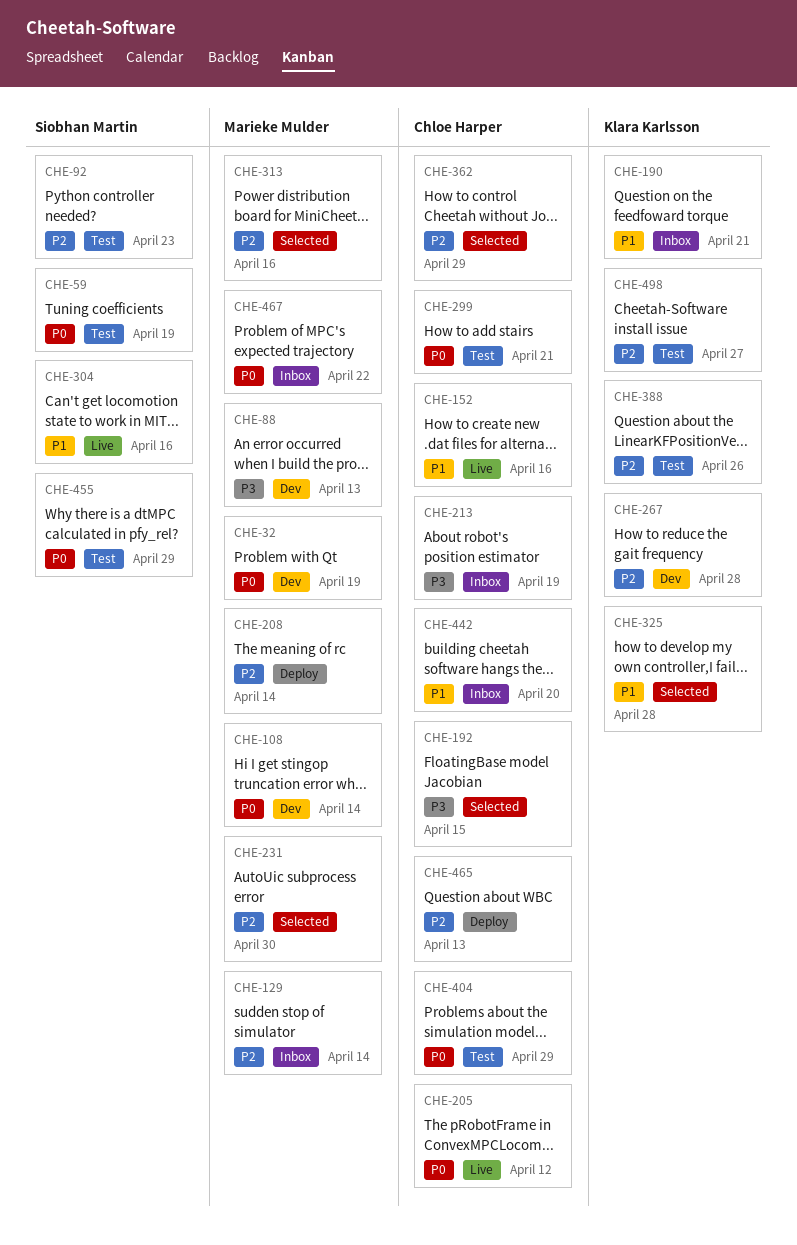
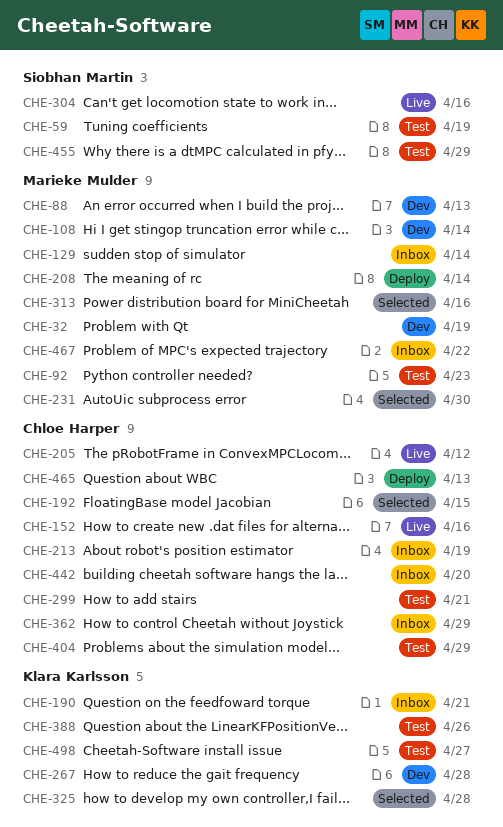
CHE-92, owner: Siobhan Martin -> Marieke Mulder
CHE-362, status: Selected -> Inbox

